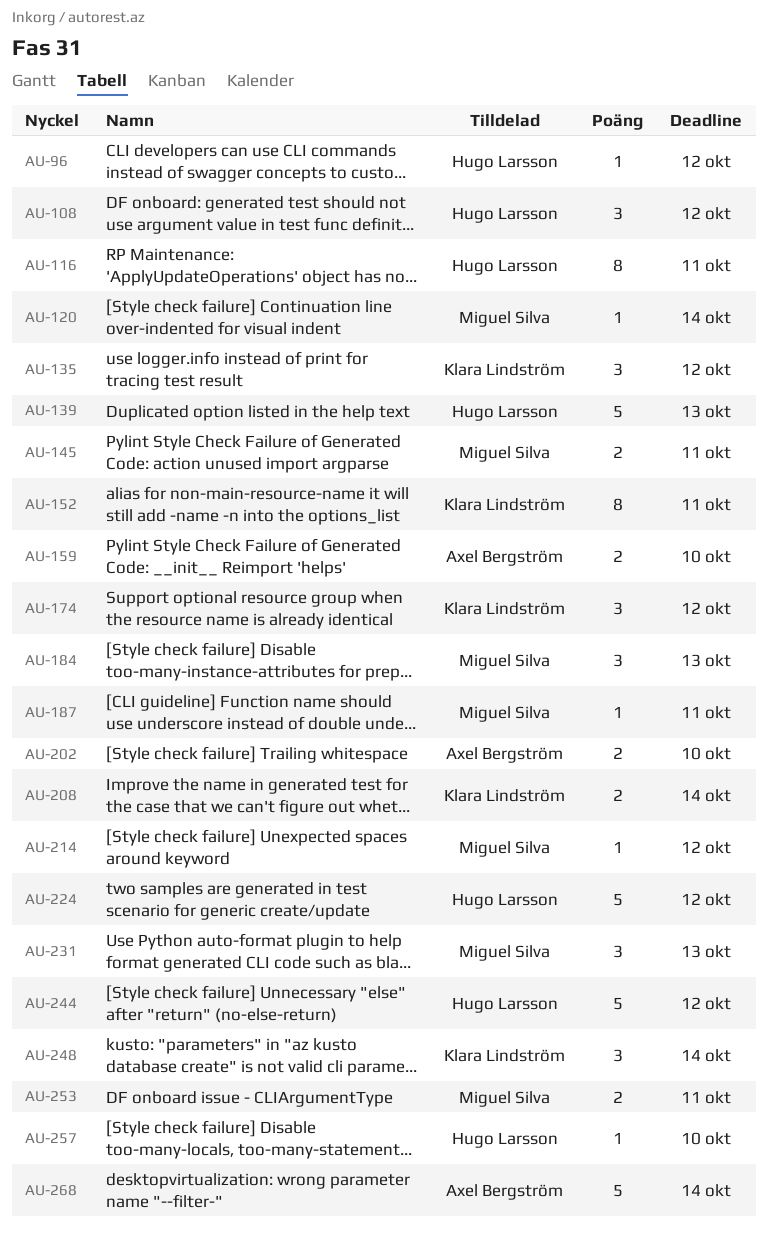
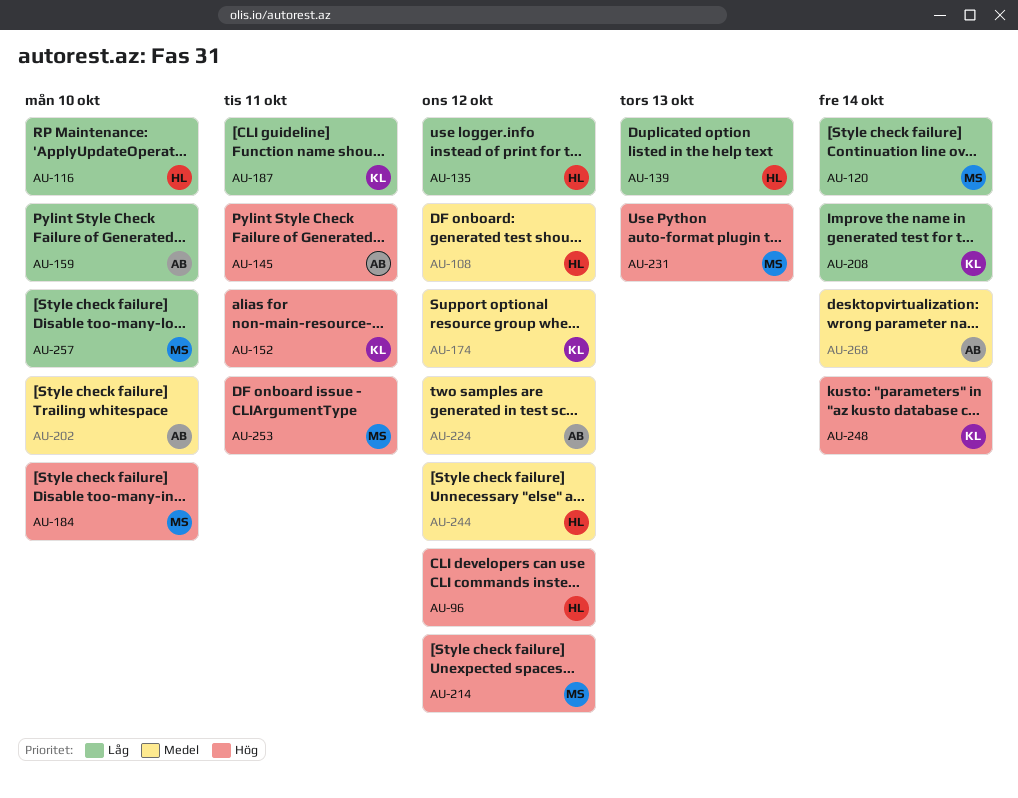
AU-116, due: Oct 11 -> Oct 10
AU-135, owner: Klara Lindström -> Hugo Larsson
AU-145, owner: Miguel Silva -> Axel Bergström
AU-184, due: Oct 13 -> Oct 10
AU-187, owner: Miguel Silva -> Klara Lindström
AU-224, owner: Hugo Larsson -> Axel Bergström
AU-257, owner: Hugo Larsson -> Miguel Silva

